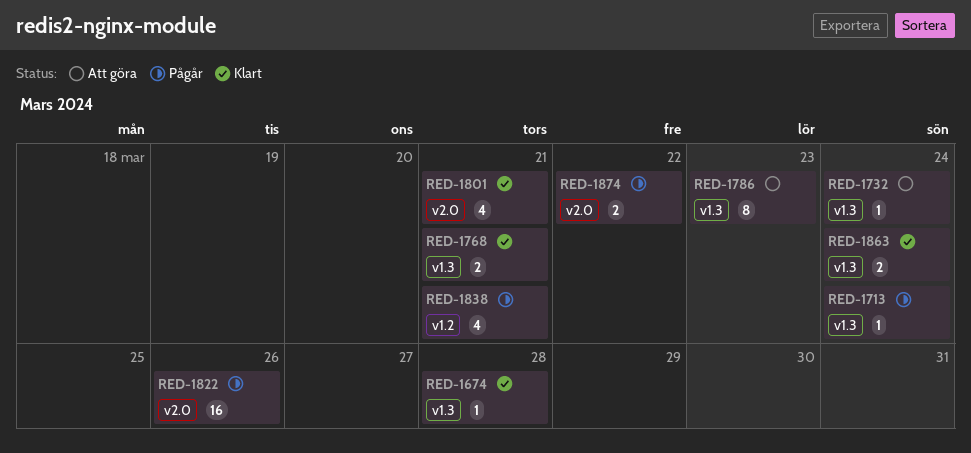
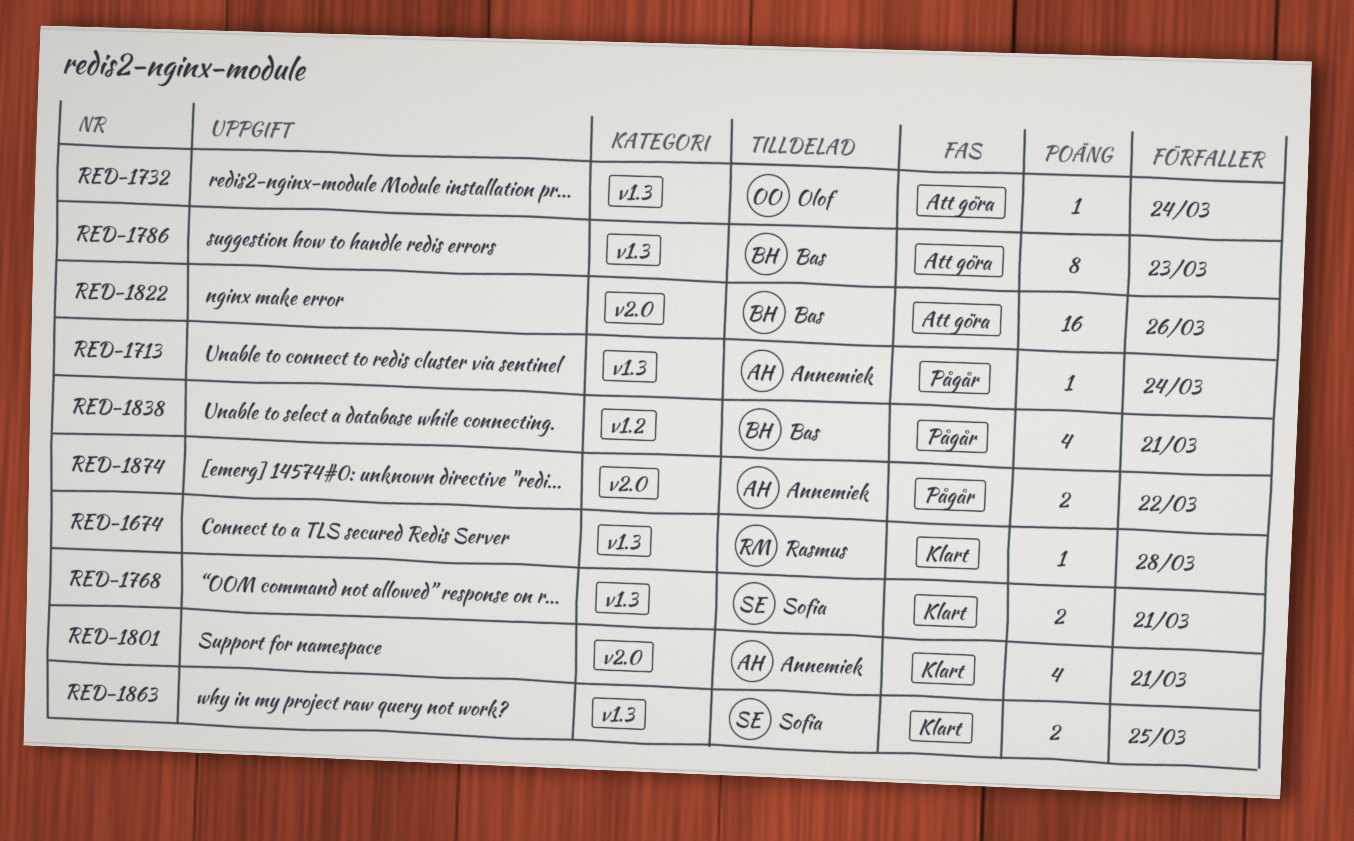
RED-1822, status: Pågår -> Att göra
RED-1863, due: Mar 24 -> Mar 25

